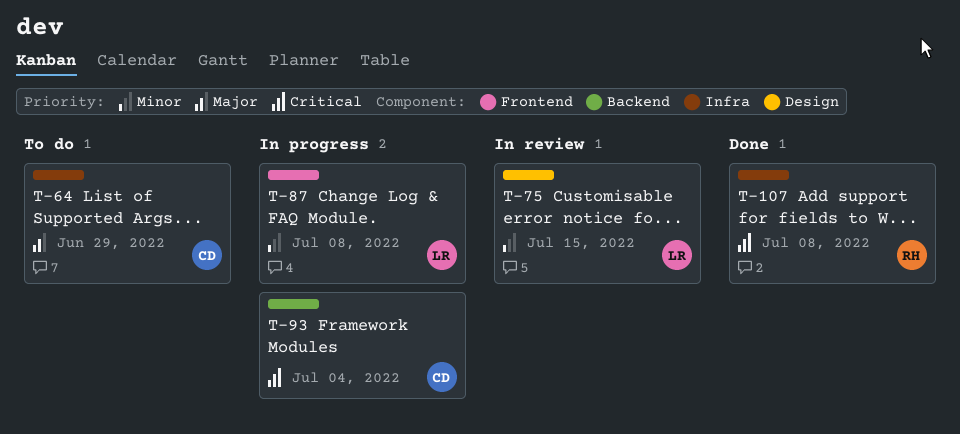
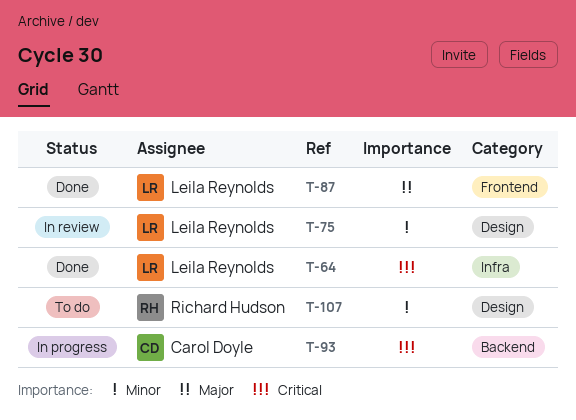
T-64, status: To do -> Done
T-64, owner: Carol Doyle -> Leila Reynolds
T-64, priority: Major -> Critical
T-87, status: In progress -> Done
T-87, priority: Minor -> Major
T-107, status: Done -> To do
T-107, priority: Critical -> Minor
T-107, label: Infra -> Design

